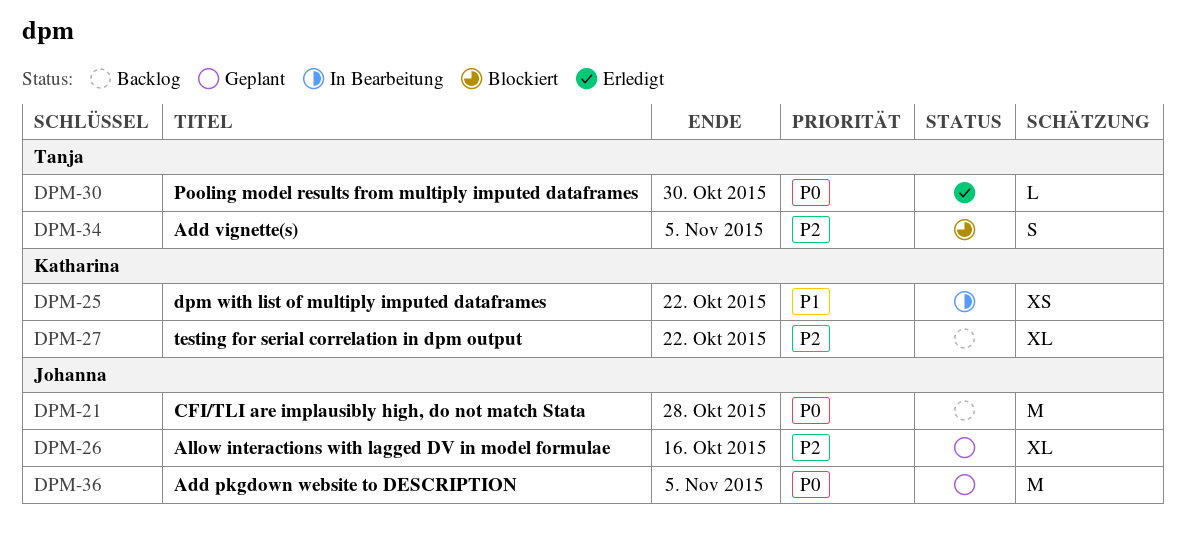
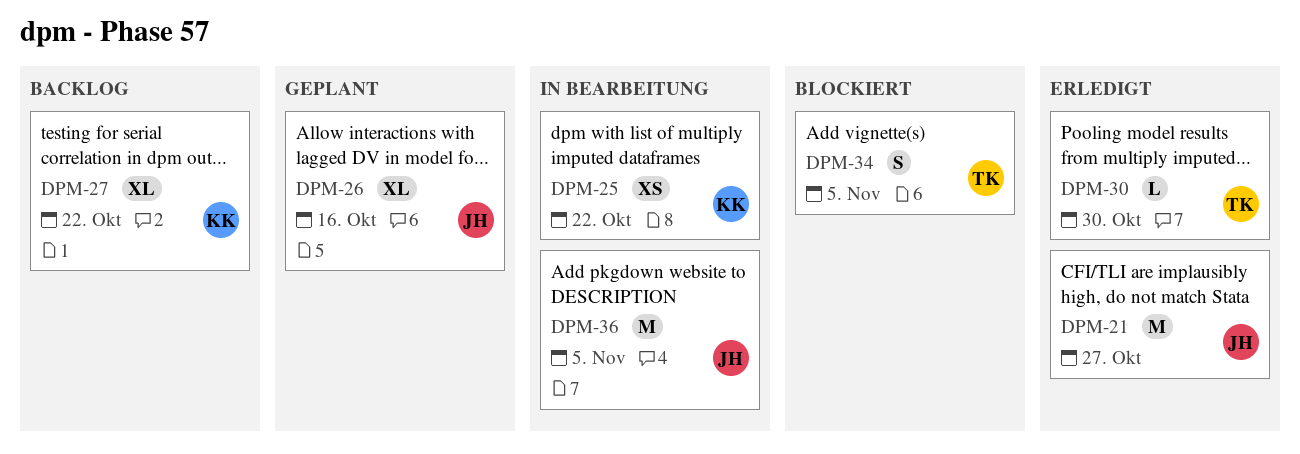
DPM-21, status: Backlog -> Erledigt
DPM-21, due: Oct 28 -> Oct 27
DPM-36, status: Geplant -> In Bearbeitung

